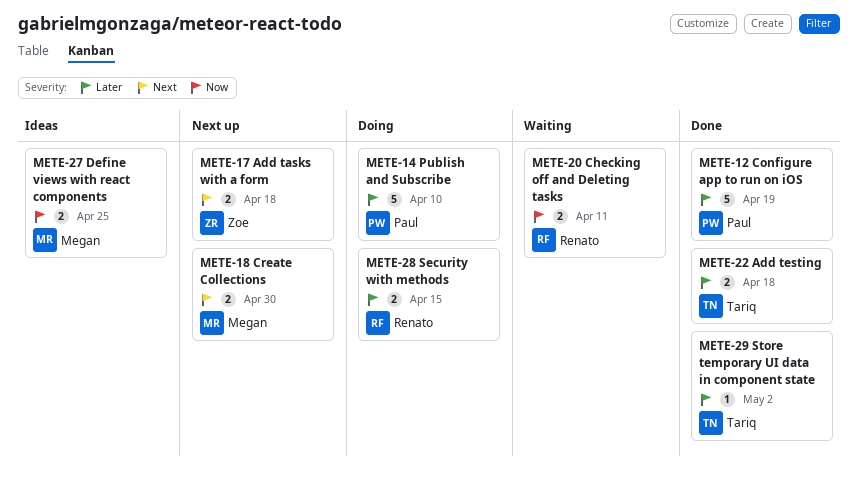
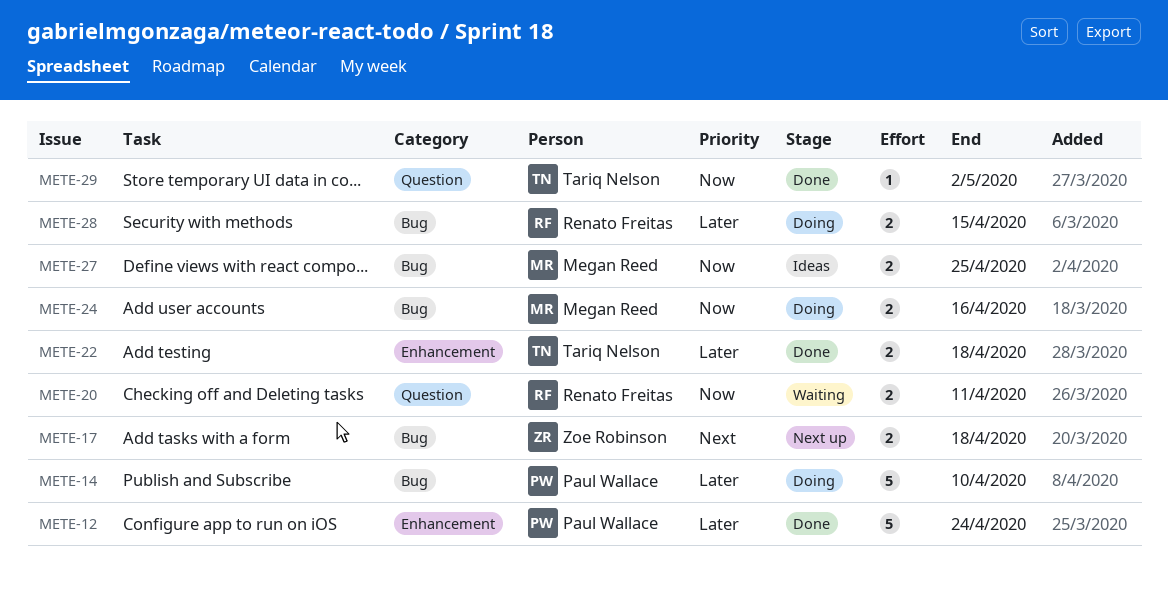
METE-12, due: Apr 19 -> Apr 24
METE-18: present -> none
METE-24: none -> present
METE-29, priority: Later -> Now

